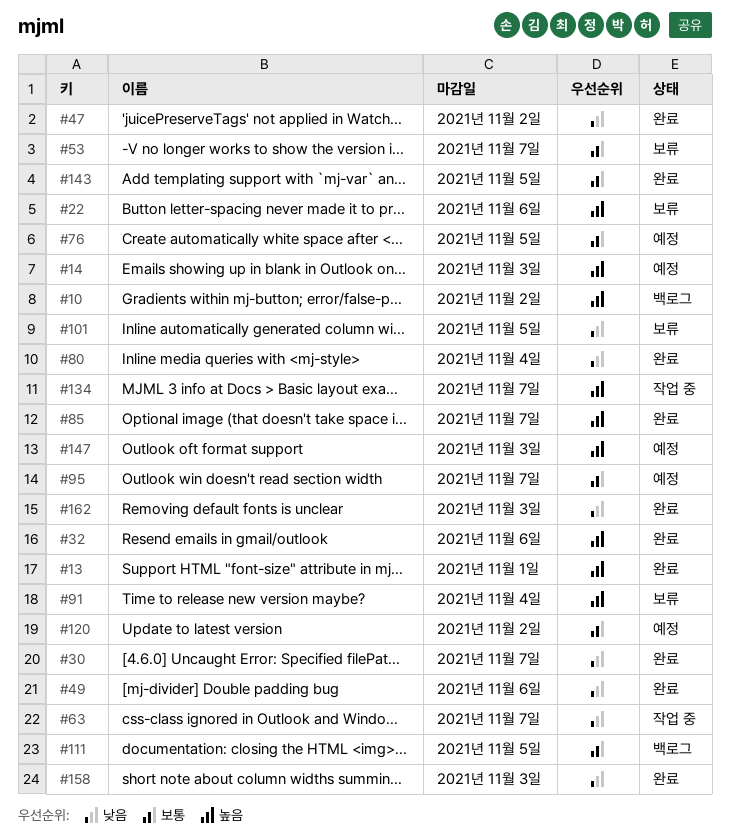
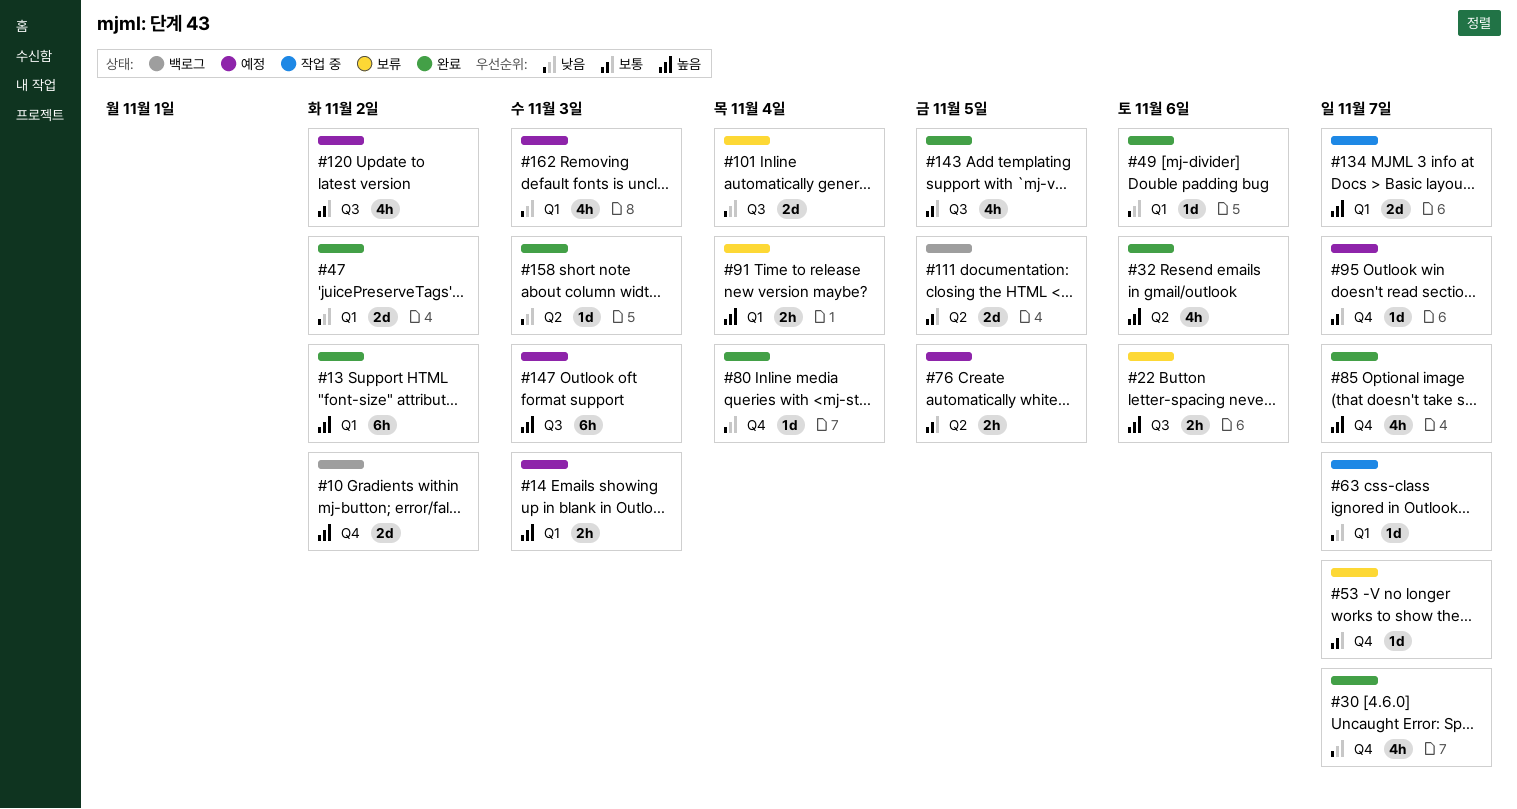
#13, due: Nov 1 -> Nov 2
#101, due: Nov 5 -> Nov 4
#162, status: 완료 -> 예정

